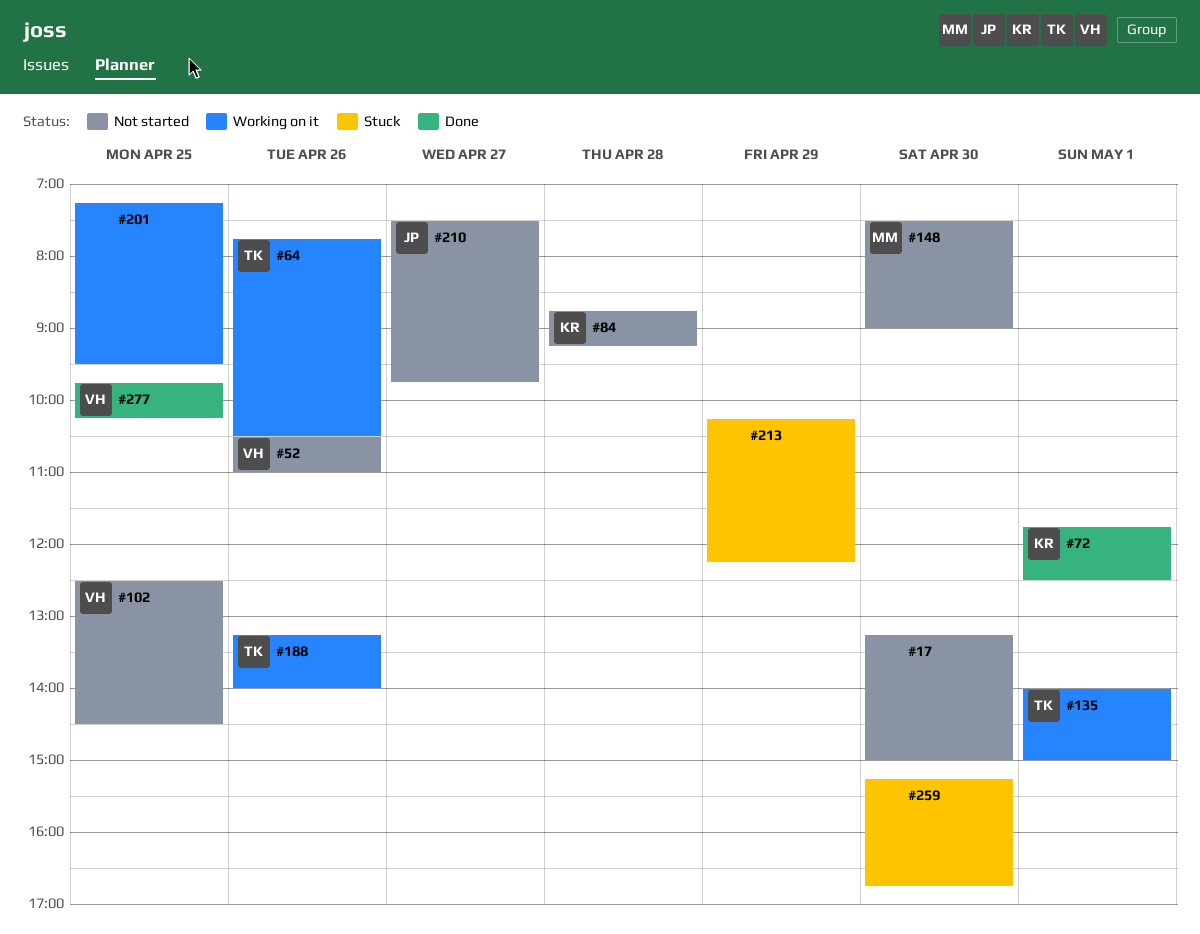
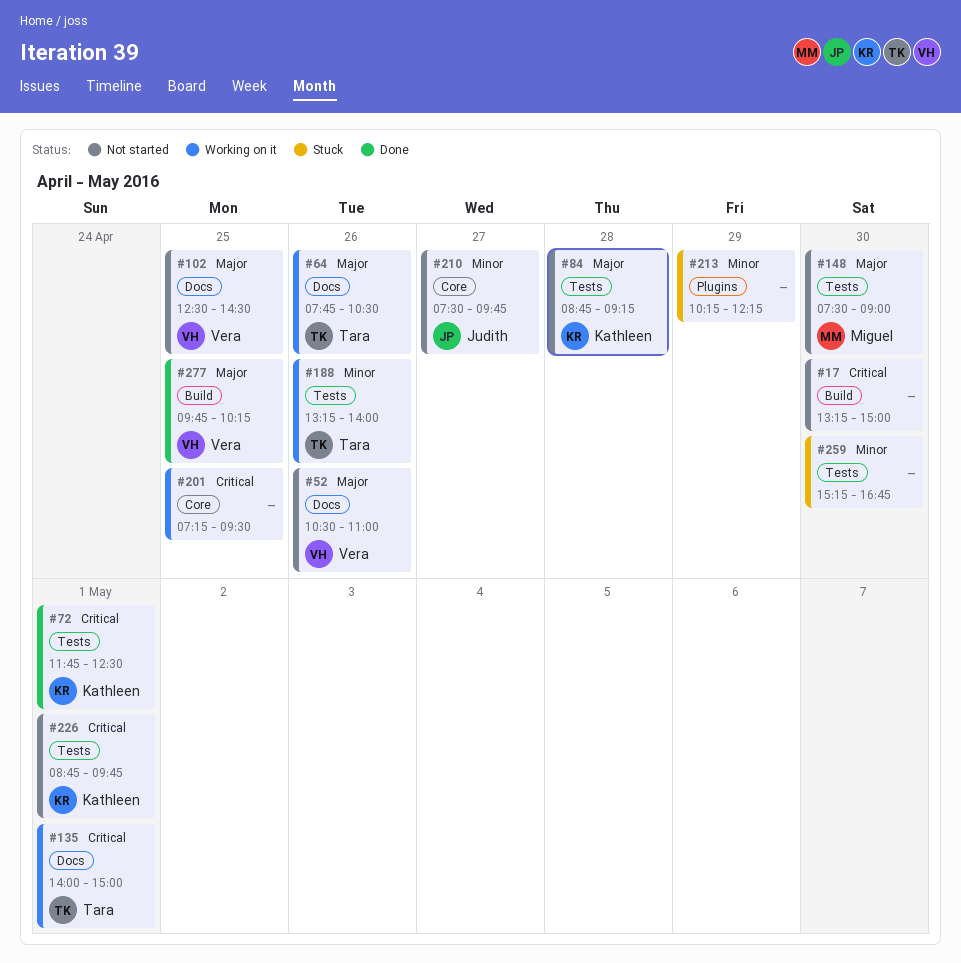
#226: none -> present

